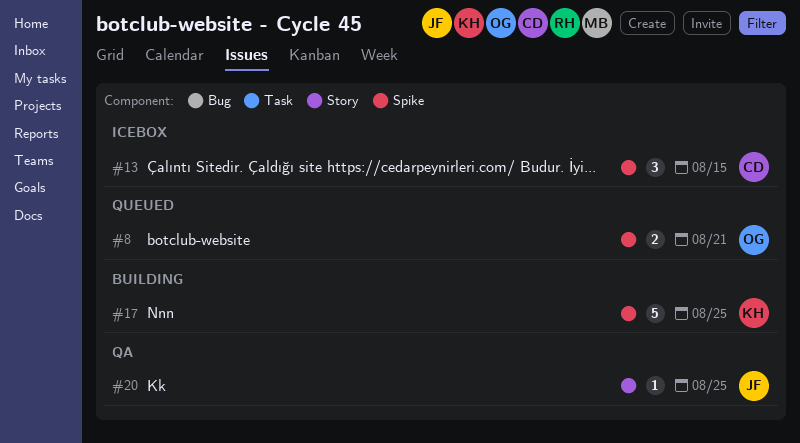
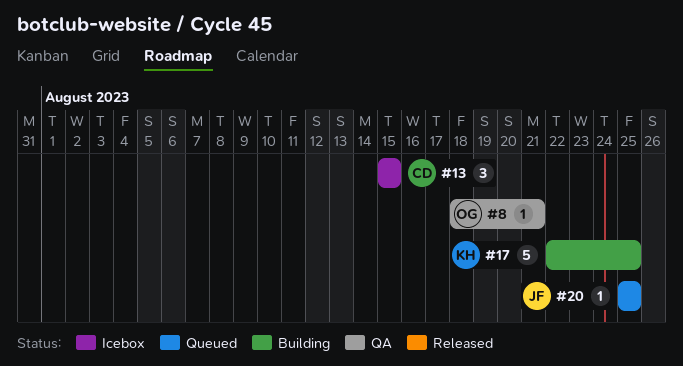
#8, status: Queued -> QA
#8, estimate: 2 -> 1
#20, status: QA -> Queued

